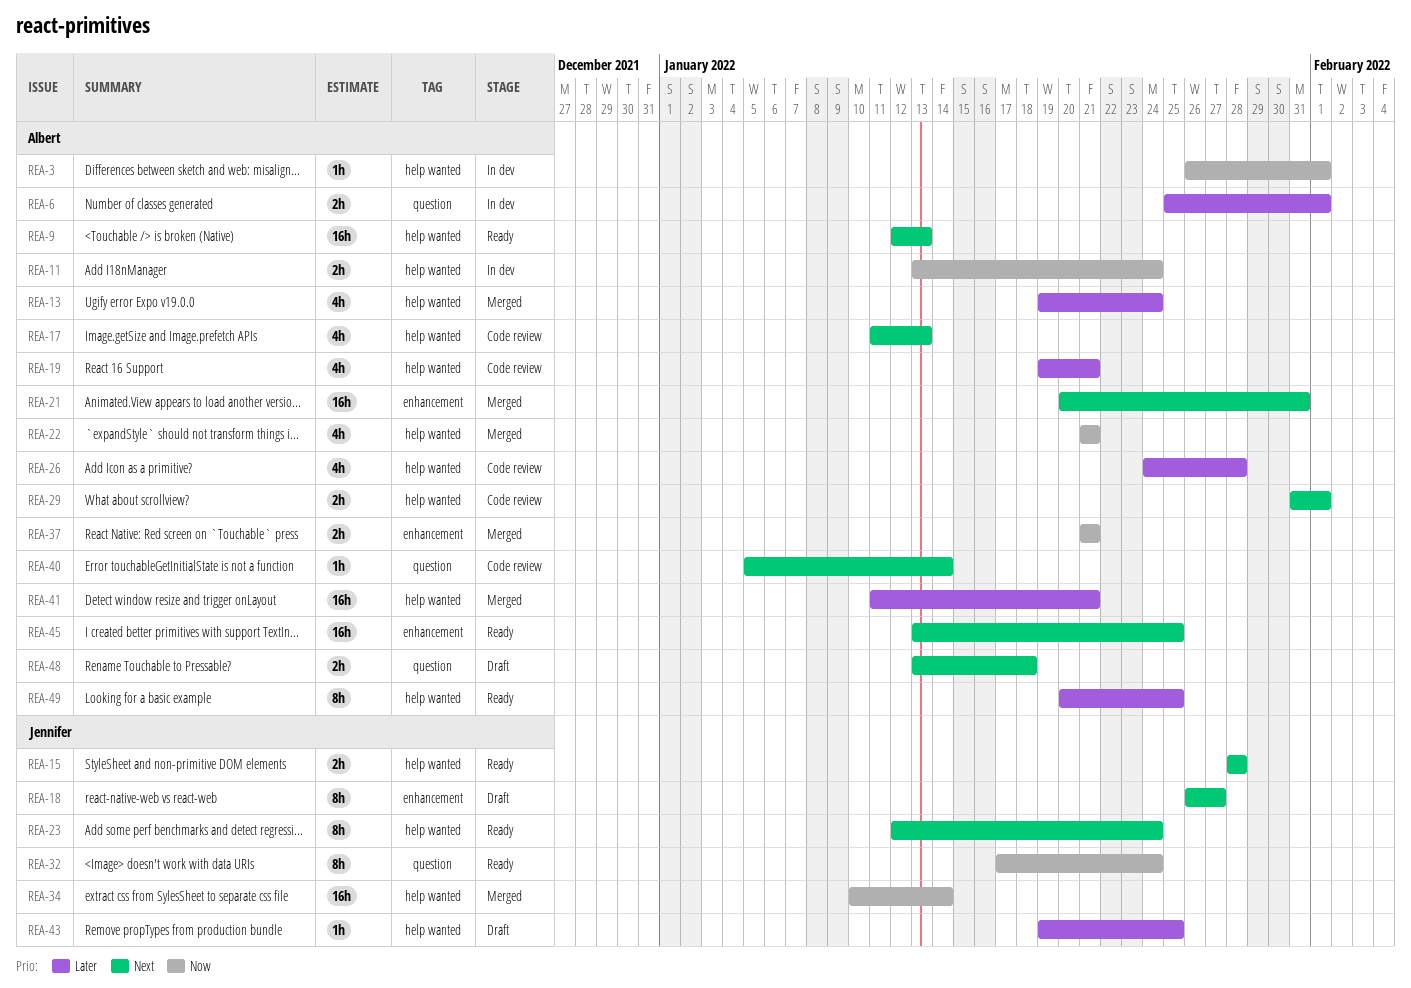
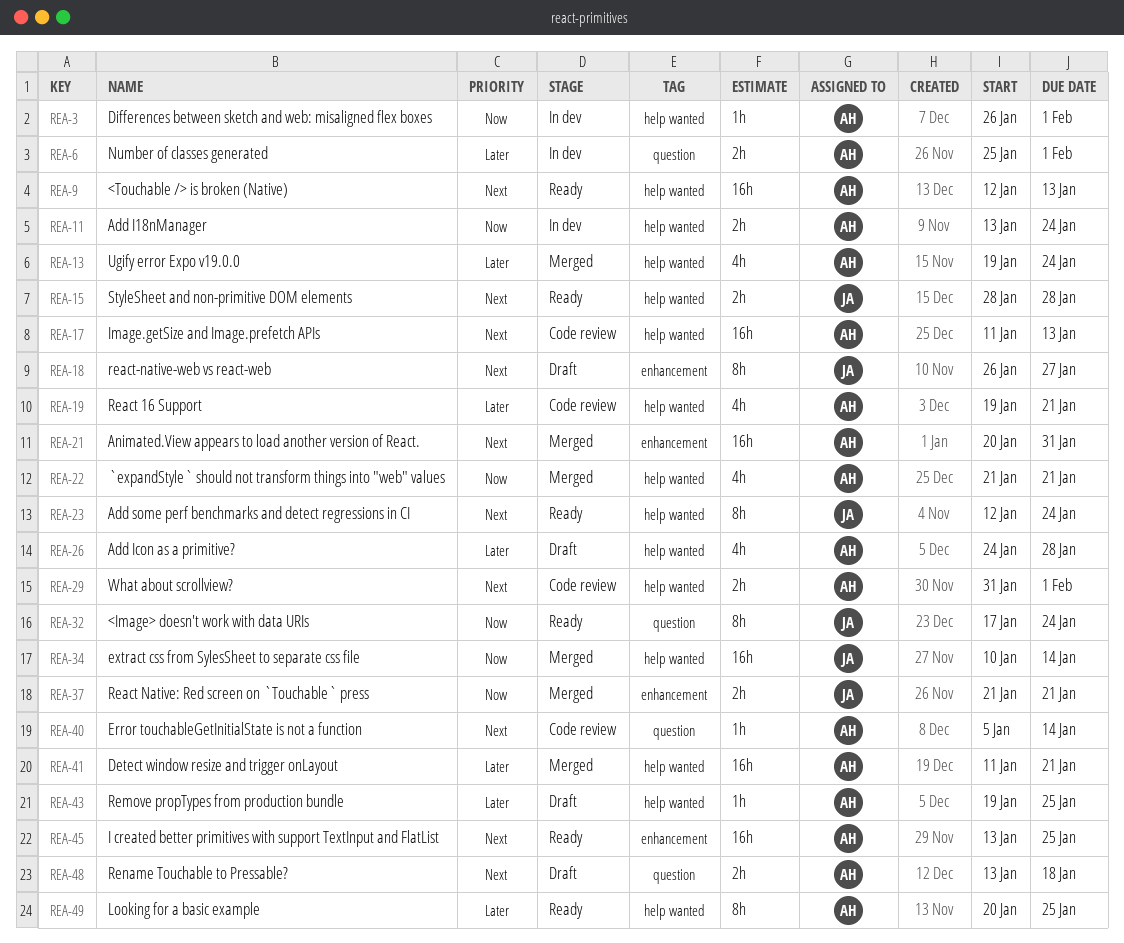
REA-17, estimate: 4h -> 16h
REA-26, status: Code review -> Draft
REA-37, owner: Albert -> Jennifer
REA-43, owner: Jennifer -> Albert

